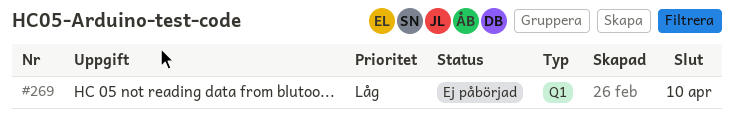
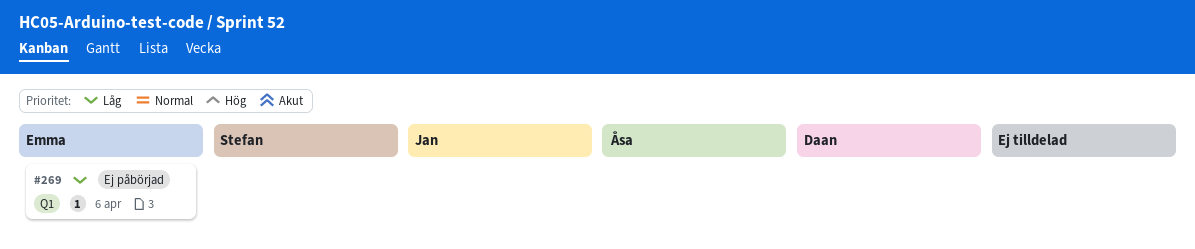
#269, due: Apr 10 -> Apr 6

